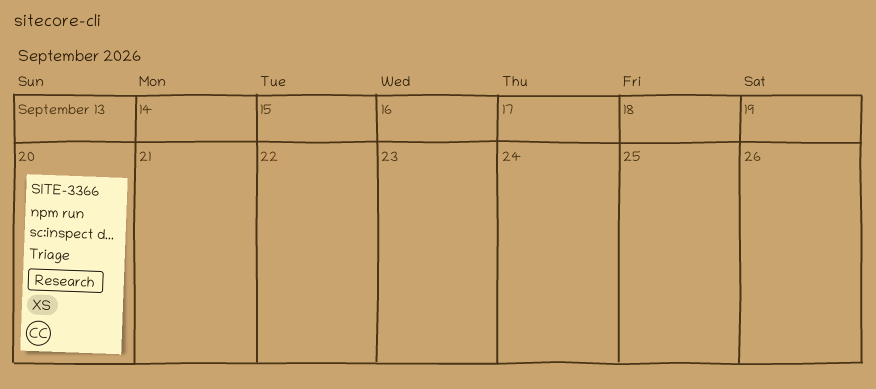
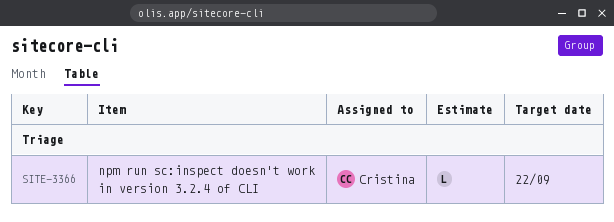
SITE-3366, estimate: XS -> L
SITE-3366, due: Sep 20 -> Sep 22

